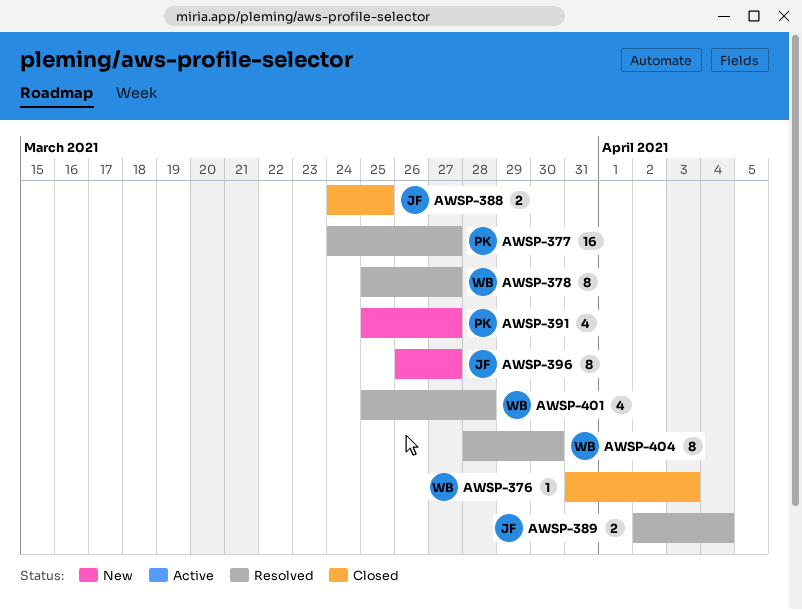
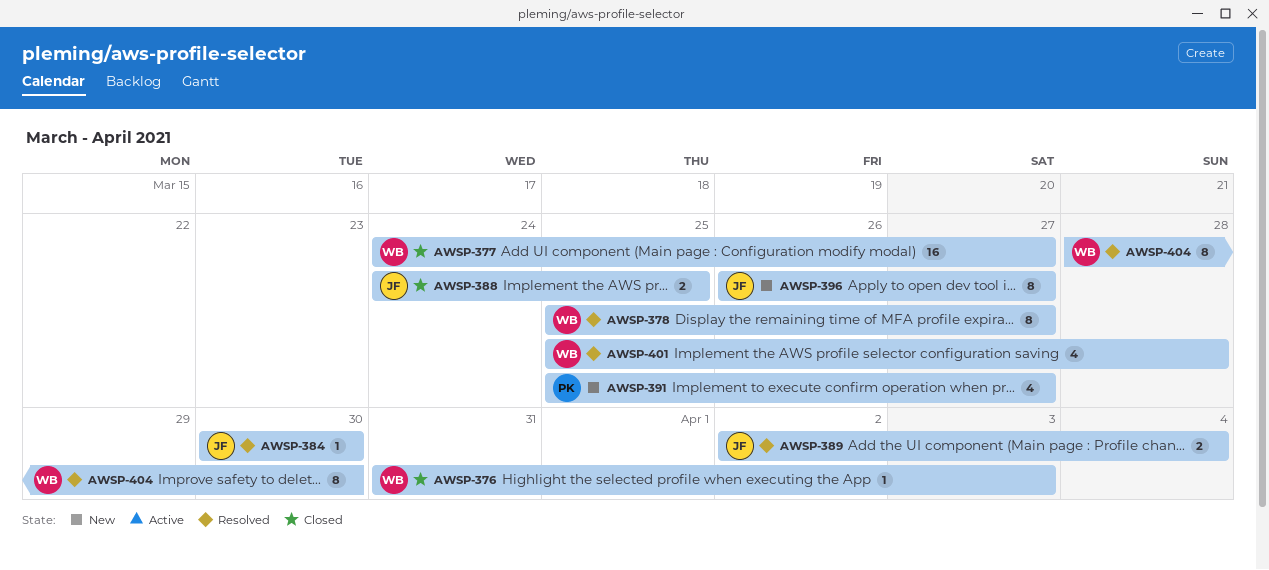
AWSP-377, status: Resolved -> Closed
AWSP-377, owner: PK -> WB
AWSP-384: none -> present

